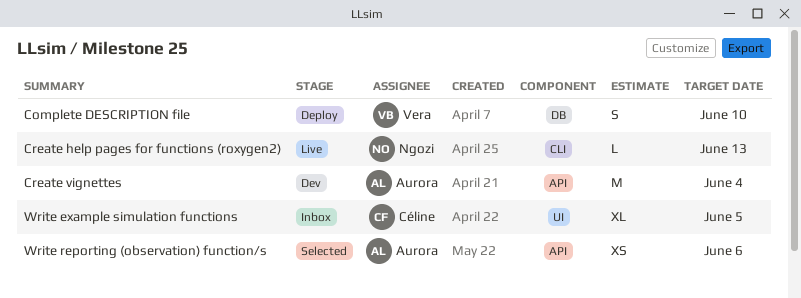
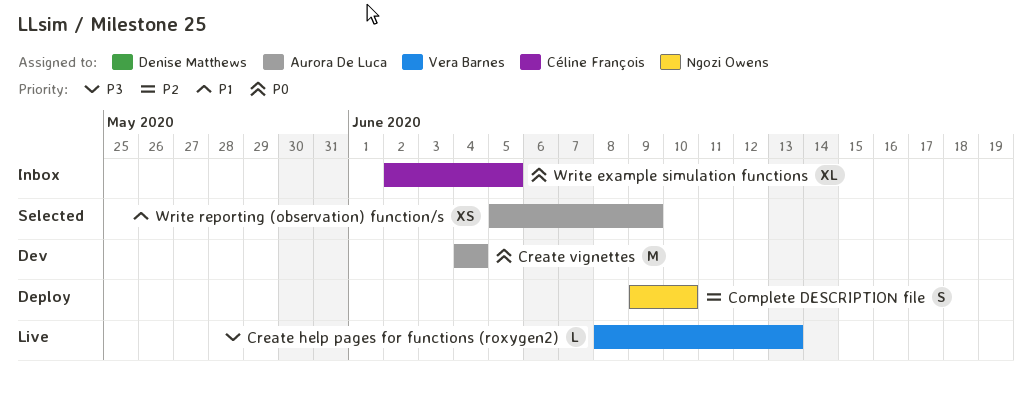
Complete DESCRIPTION file, owner: Vera Barnes -> Ngozi Owens
Create help pages for functions (roxygen2), owner: Ngozi Owens -> Vera Barnes
Write reporting (observation) function/s, due: Jun 6 -> Jun 9

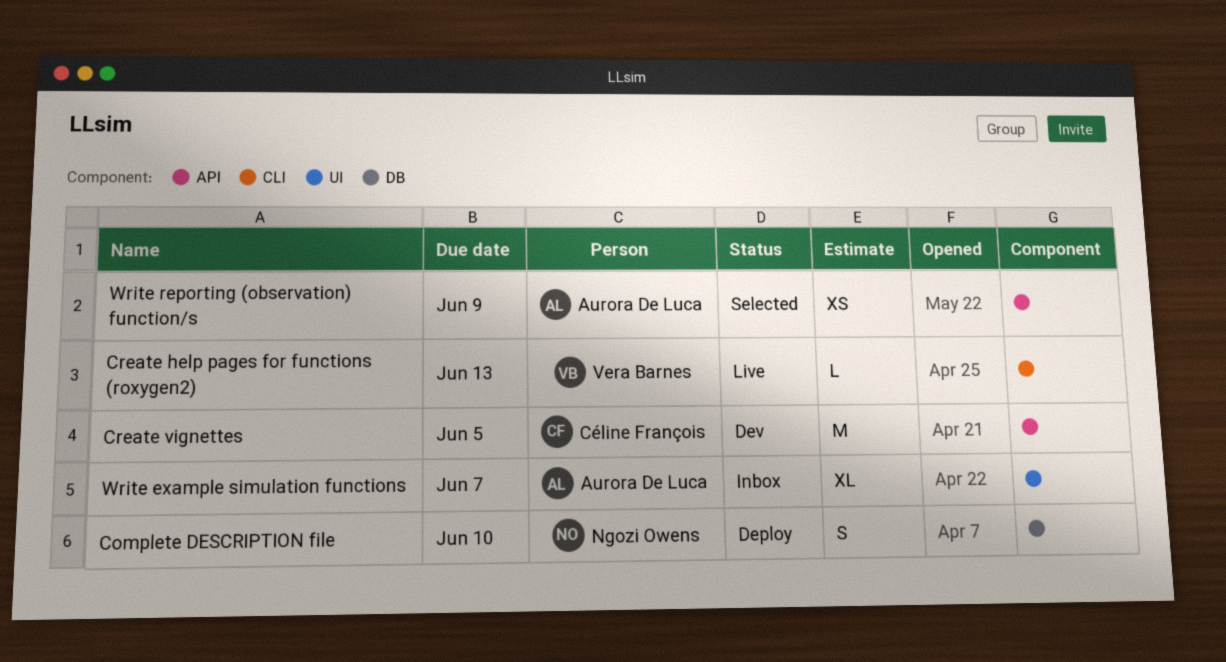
Create vignettes, owner: Aurora De Luca -> Céline François
Create vignettes, due: Jun 4 -> Jun 5
Write example simulation functions, owner: Céline François -> Aurora De Luca
Write example simulation functions, due: Jun 5 -> Jun 7

